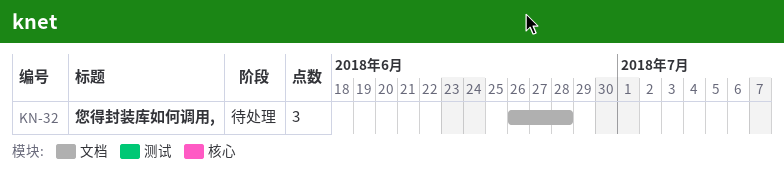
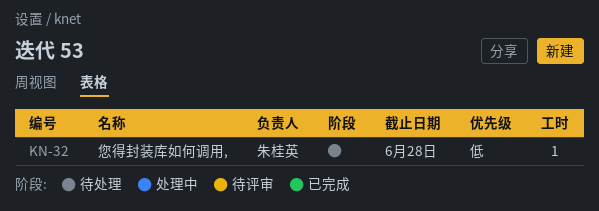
KN-32, estimate: 3 -> 1

